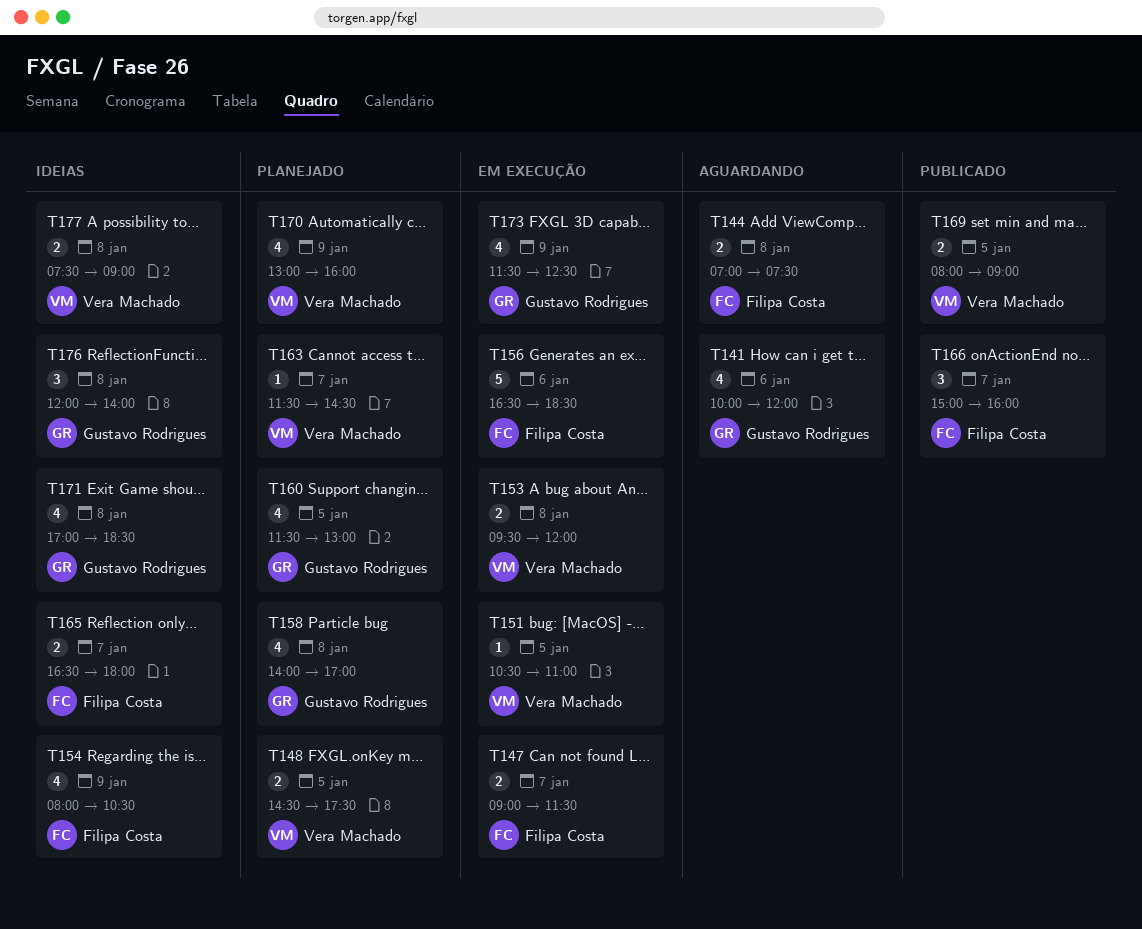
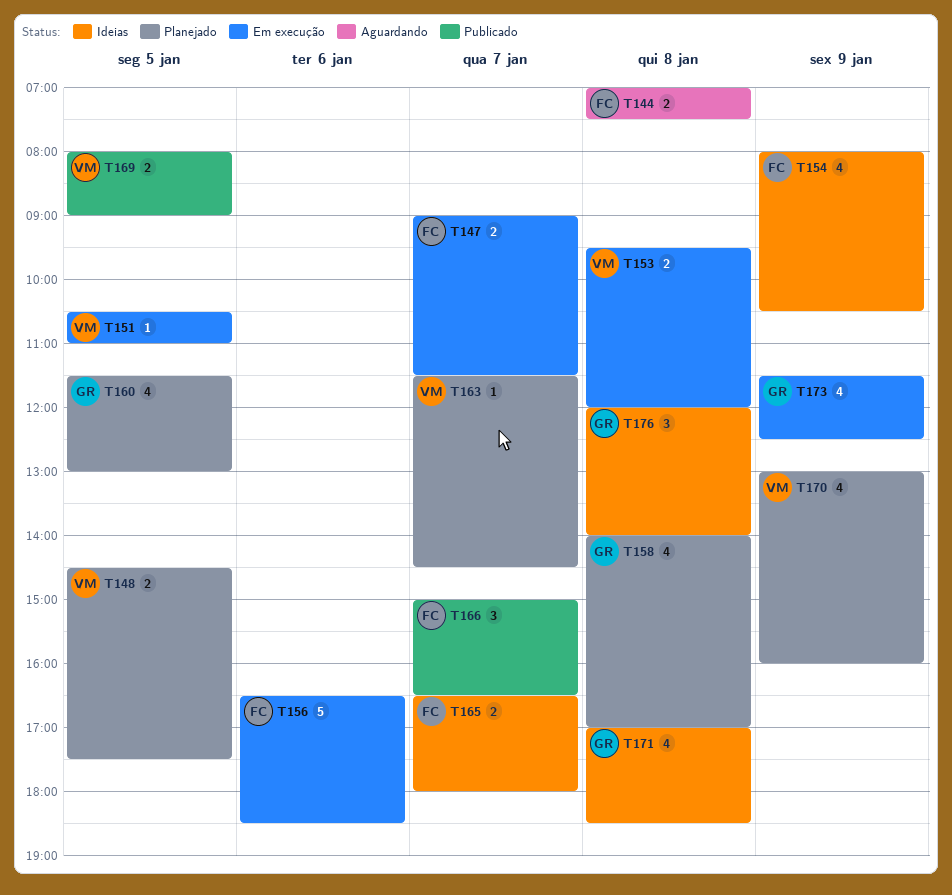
T141: present -> none
T166, ends: 16:00 -> 16:30
T177: present -> none

